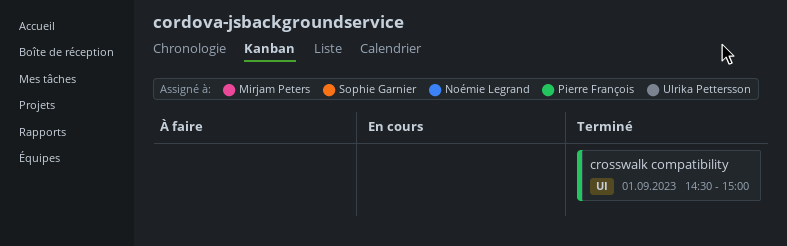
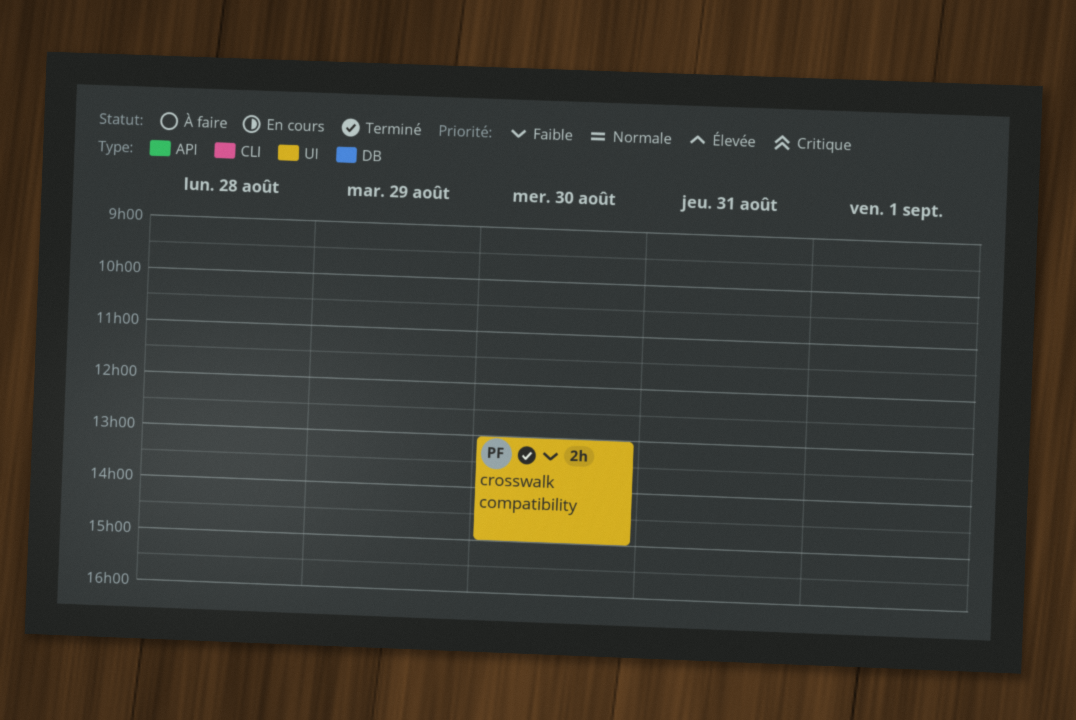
crosswalk compatibility, day: Sep 1 -> Aug 30
crosswalk compatibility, begins: 14:30 -> 13:00

